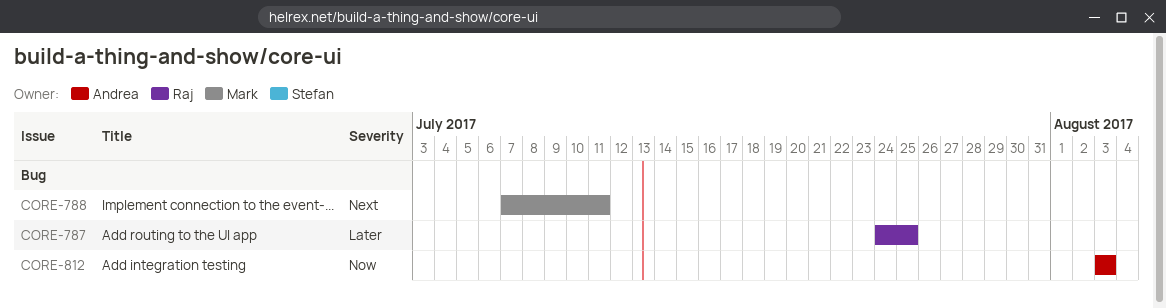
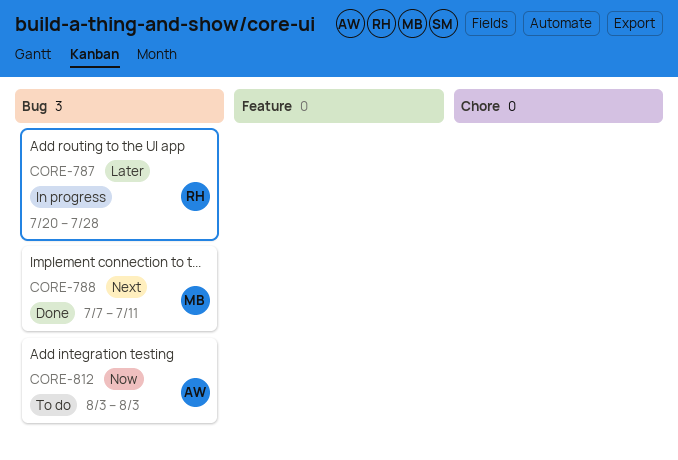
CORE-787, start: Jul 24 -> Jul 20
CORE-787, due: Jul 25 -> Jul 28

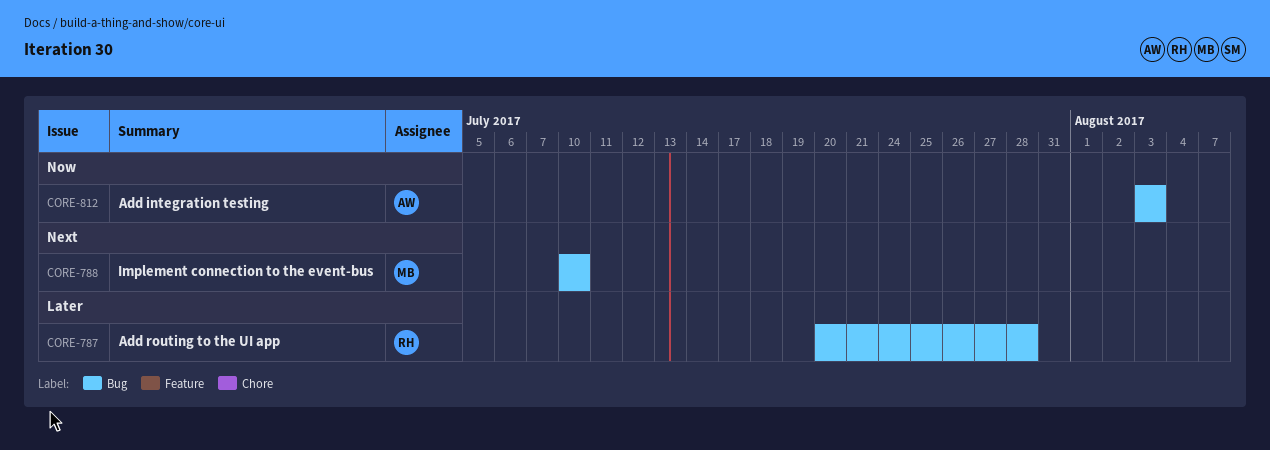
CORE-788, start: Jul 7 -> Jul 10
CORE-788, due: Jul 11 -> Jul 10

